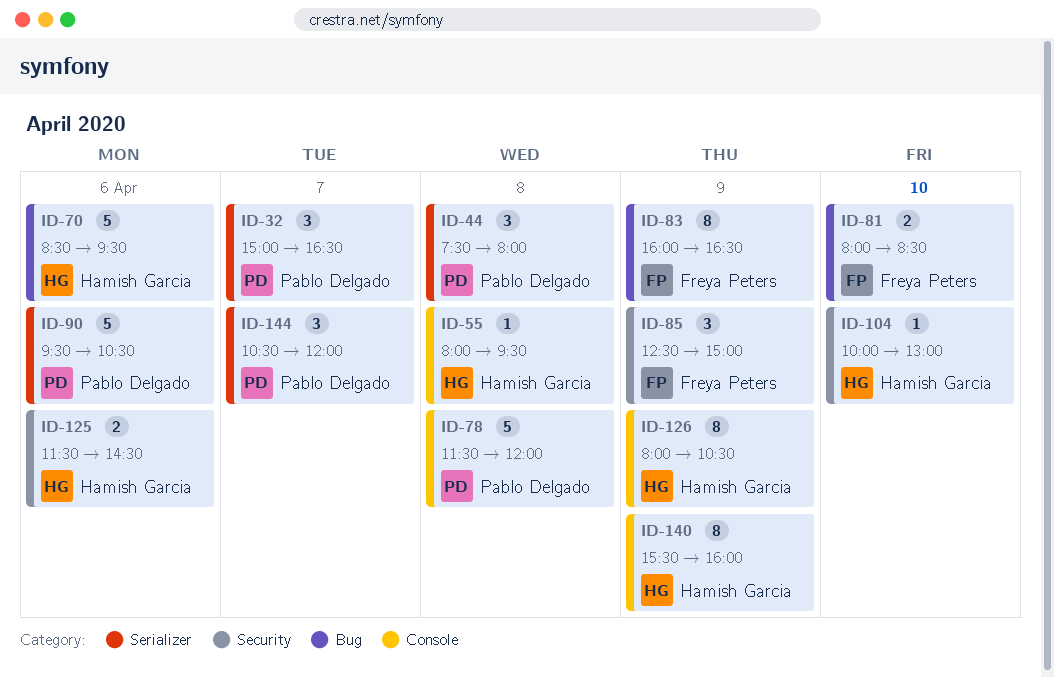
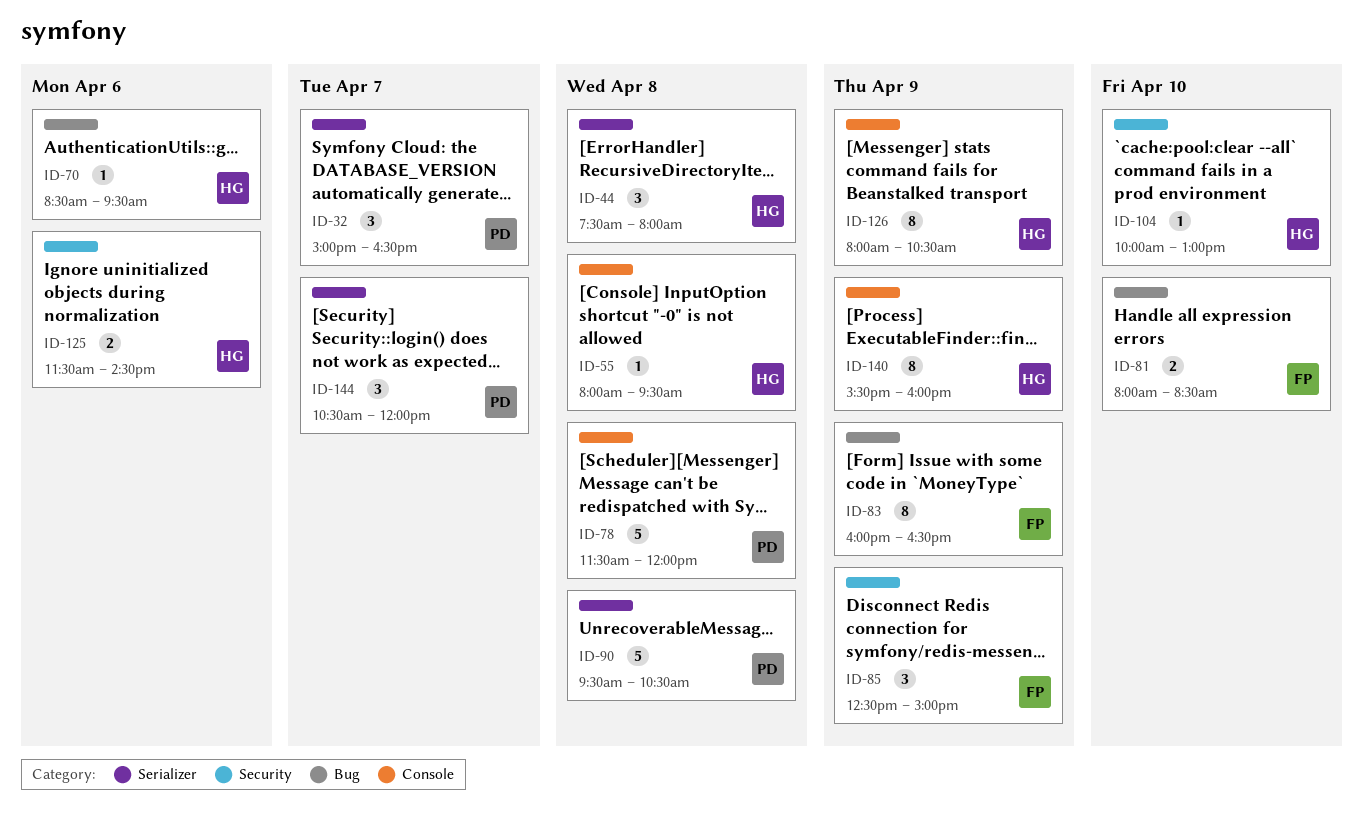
ID-44, owner: Pablo Delgado -> Hamish Garcia
ID-70, estimate: 5 -> 1
ID-90, day: Apr 6 -> Apr 8

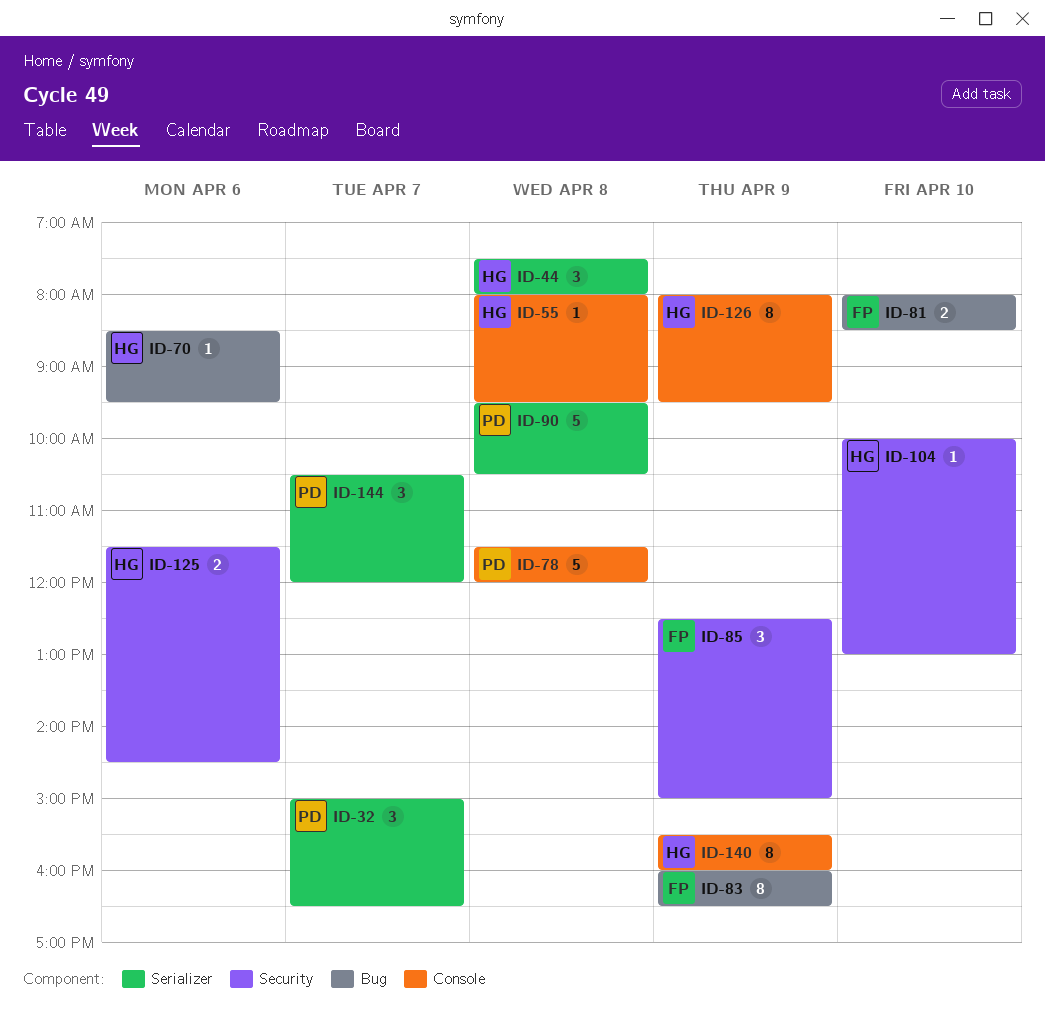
ID-126, ends: 10:30 -> 09:30

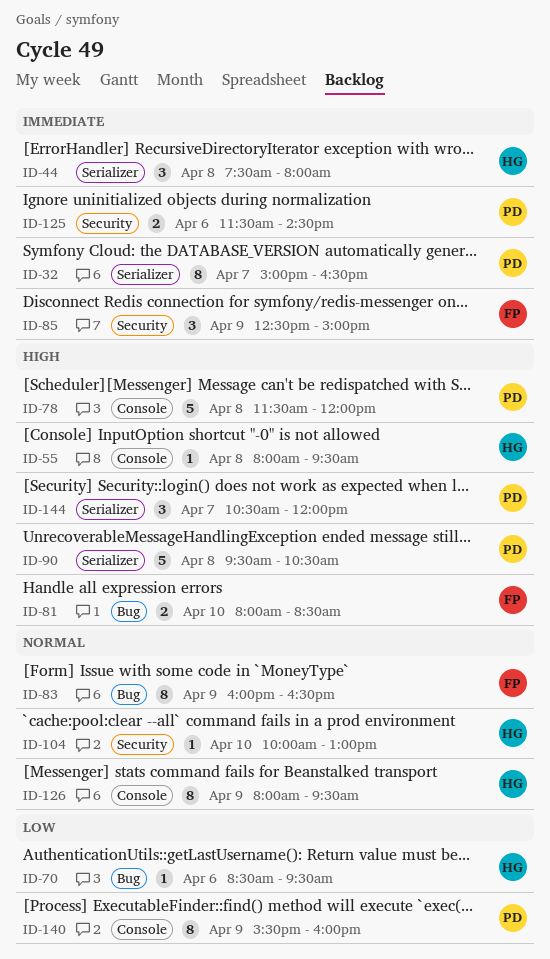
ID-32, estimate: 3 -> 8
ID-125, owner: HG -> PD
ID-140, owner: HG -> PD

